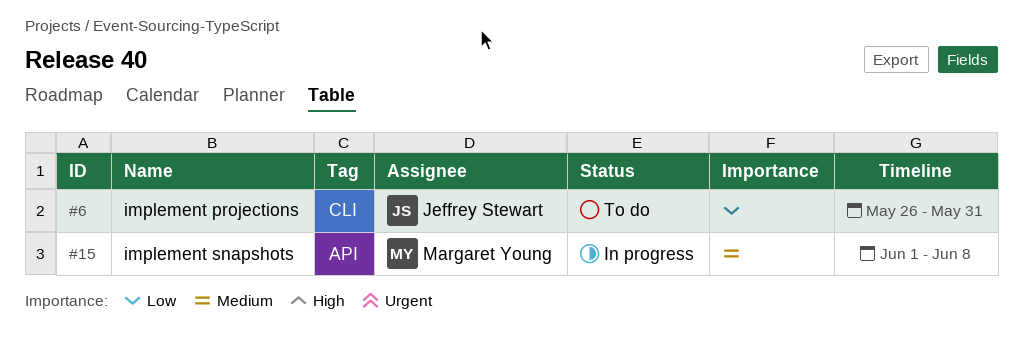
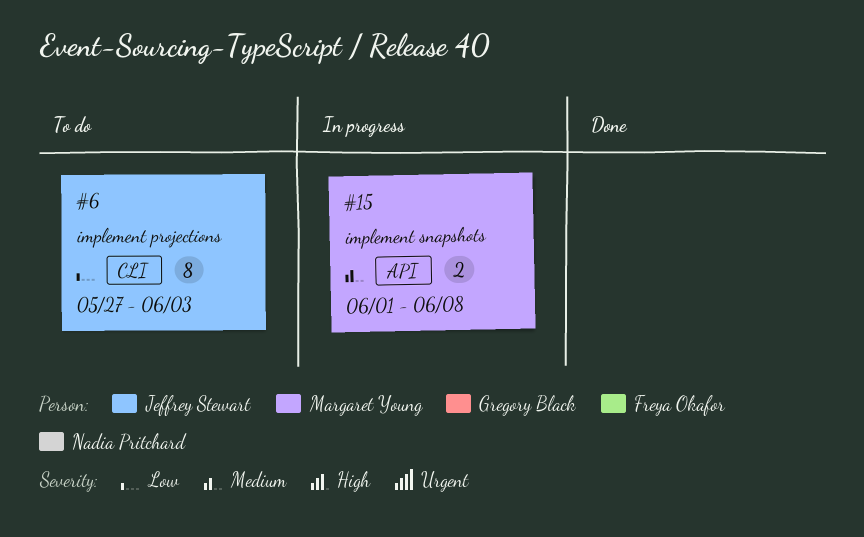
#6, start: May 26 -> May 27
#6, due: May 31 -> Jun 3

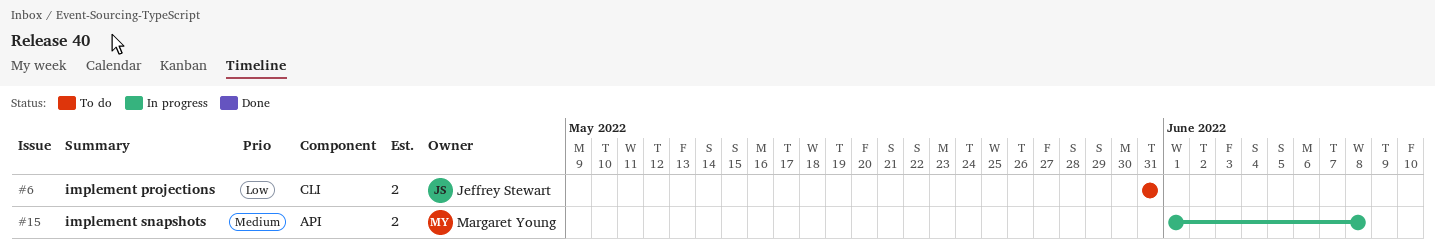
#6, estimate: 8 -> 2
#6, start: May 27 -> May 31
#6, due: Jun 3 -> May 31

